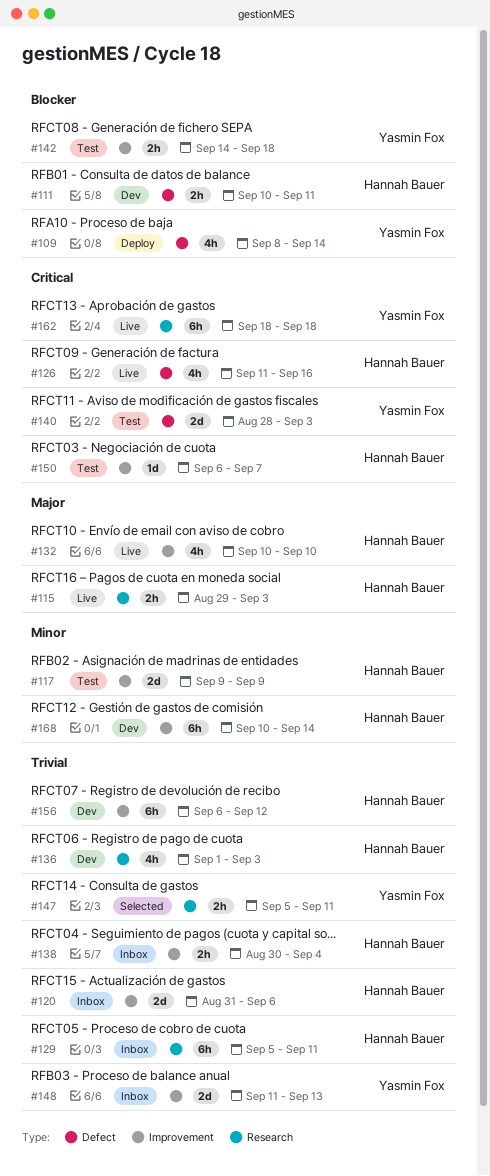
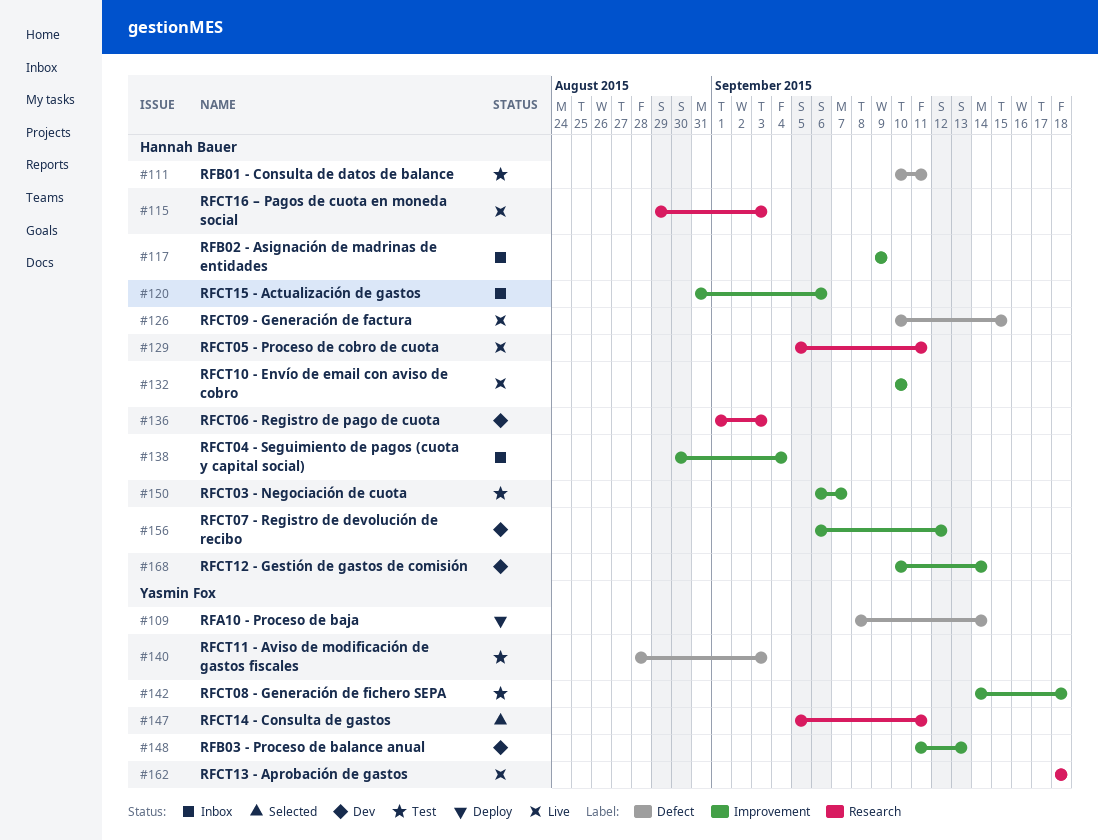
#111, status: Dev -> Test
#117, status: Test -> Inbox
#126, start: Sep 11 -> Sep 10
#126, due: Sep 16 -> Sep 15
#129, status: Inbox -> Live
#148, status: Inbox -> Dev

